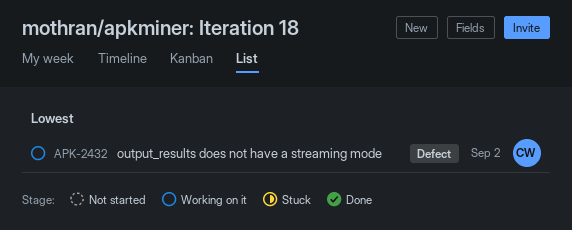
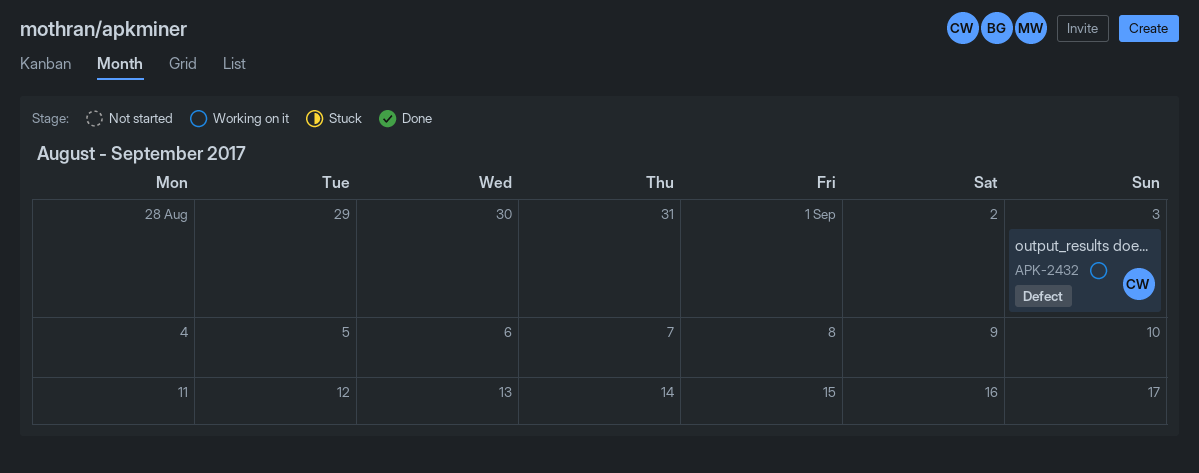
APK-2432, due: Sep 2 -> Sep 3

